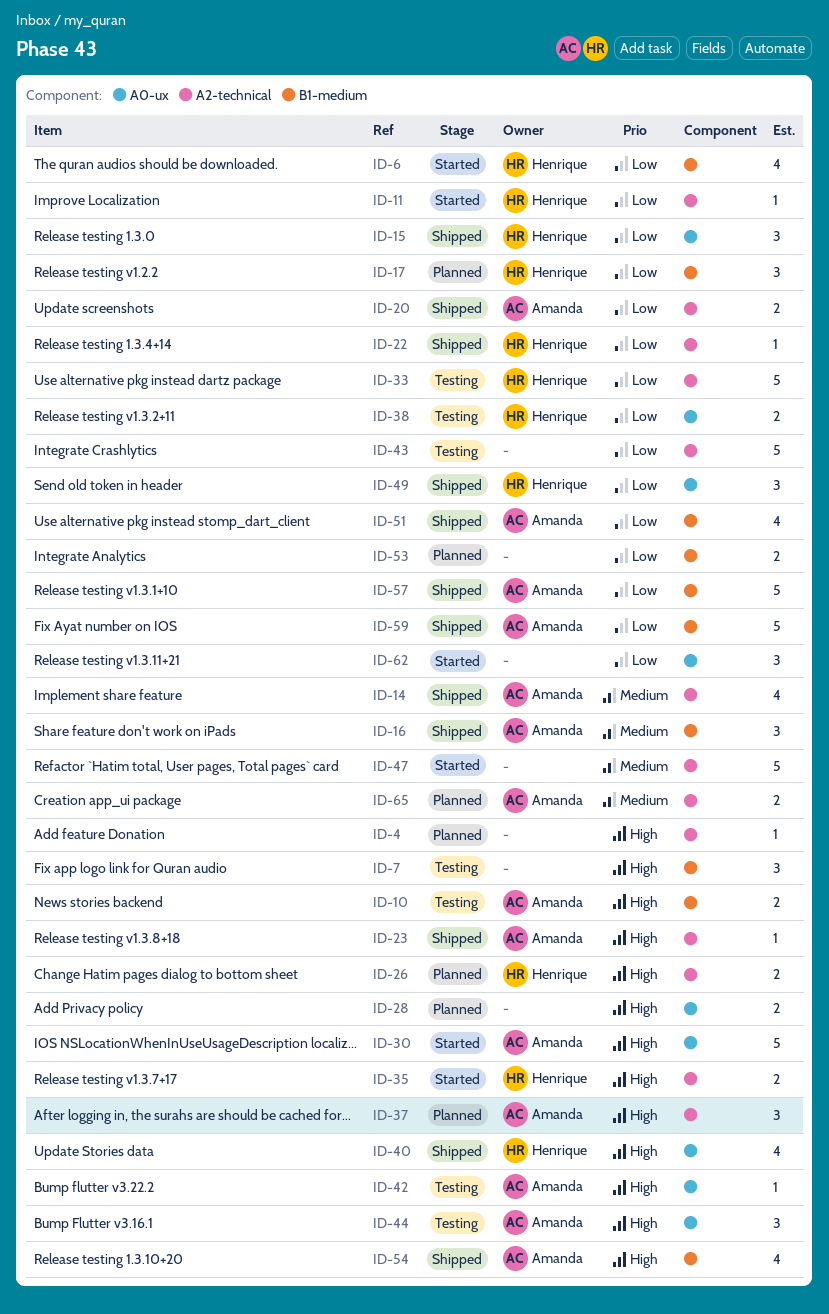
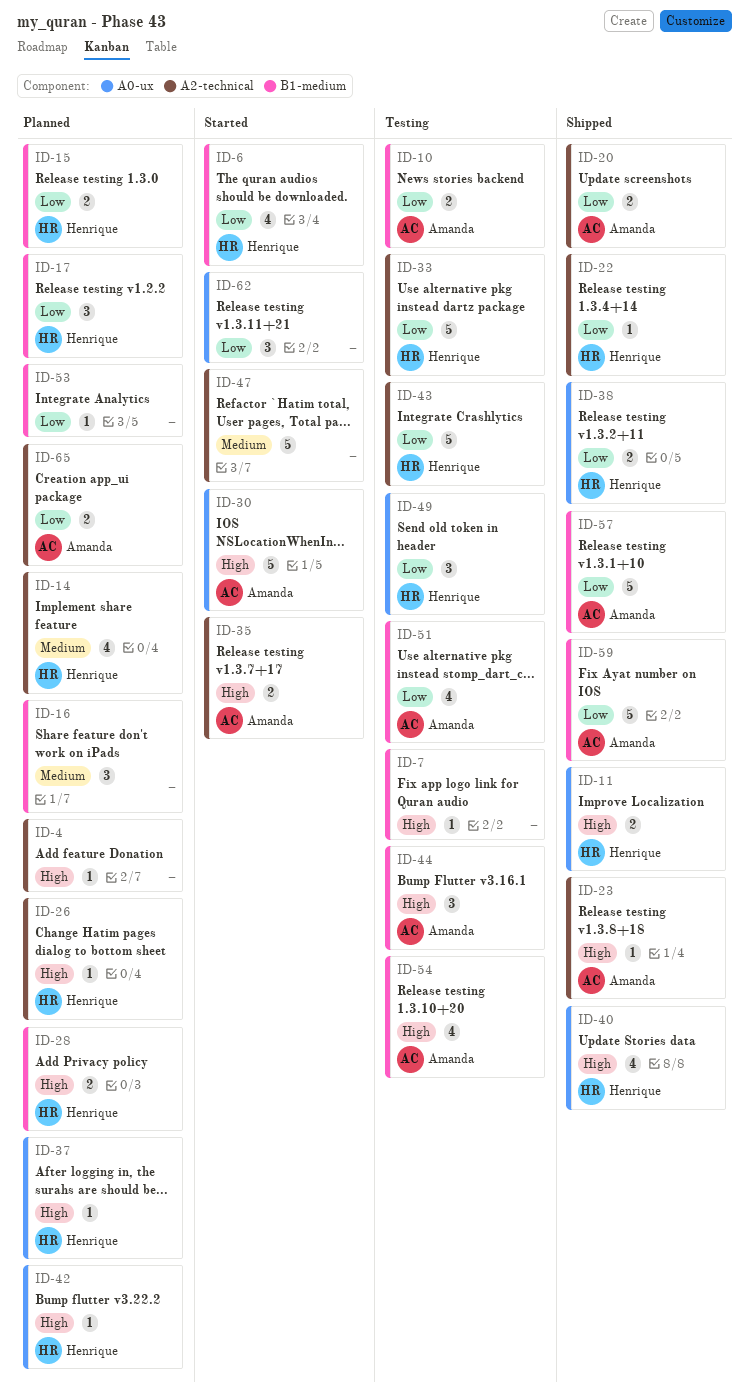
ID-7, estimate: 3 -> 1
ID-10, priority: High -> Low
ID-11, status: Started -> Shipped
ID-11, priority: Low -> High
ID-11, label: A2-technical -> A0-ux
ID-11, estimate: 1 -> 2
ID-14, status: Shipped -> Planned
ID-14, owner: Amanda -> Henrique
ID-15, status: Shipped -> Planned
ID-15, label: A0-ux -> B1-medium
ID-15, estimate: 3 -> 2
ID-16, status: Shipped -> Planned
ID-16, owner: Amanda -> none
ID-26, estimate: 2 -> 1
ID-28, owner: none -> Henrique
ID-28, label: A0-ux -> B1-medium
ID-35, owner: Henrique -> Amanda
ID-37, owner: Amanda -> Henrique
ID-37, label: A2-technical -> A0-ux
ID-37, estimate: 3 -> 1
ID-38, status: Testing -> Shipped
ID-42, status: Testing -> Planned
ID-42, owner: Amanda -> Henrique
ID-43, owner: none -> Henrique
ID-44, label: A0-ux -> B1-medium
ID-49, status: Shipped -> Testing
ID-51, status: Shipped -> Testing
ID-53, estimate: 2 -> 1
ID-54, status: Shipped -> Testing
ID-65, priority: Medium -> Low

